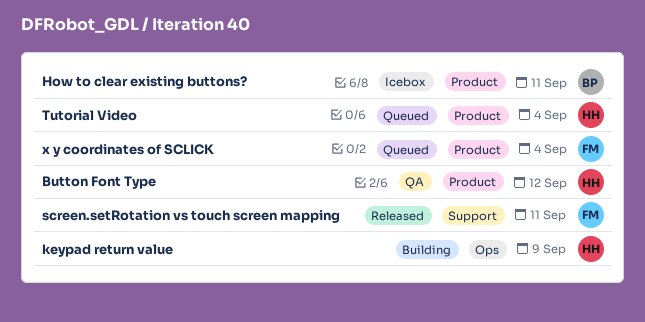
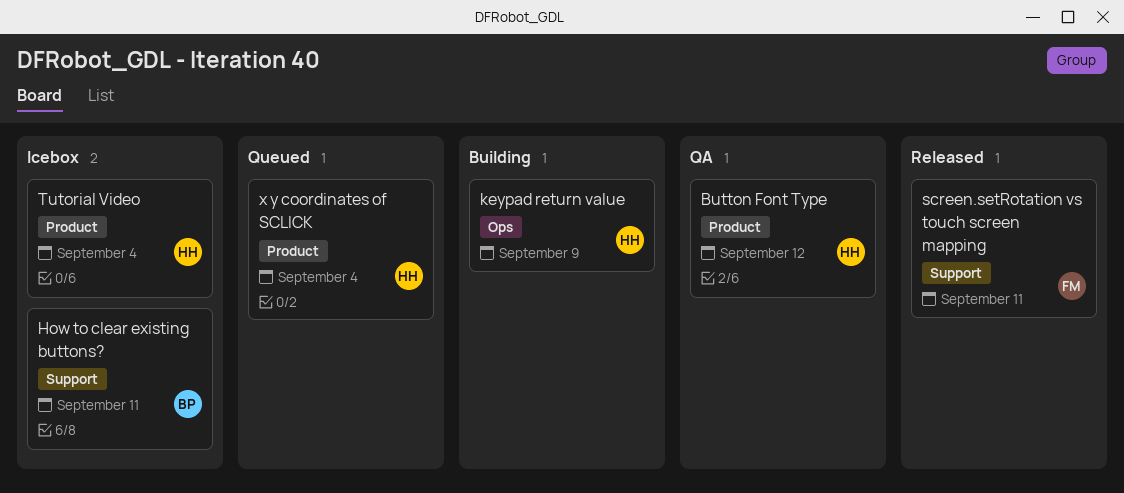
How to clear existing buttons?, label: Product -> Support
Tutorial Video, status: Queued -> Icebox
x y coordinates of SCLICK, owner: FM -> HH

